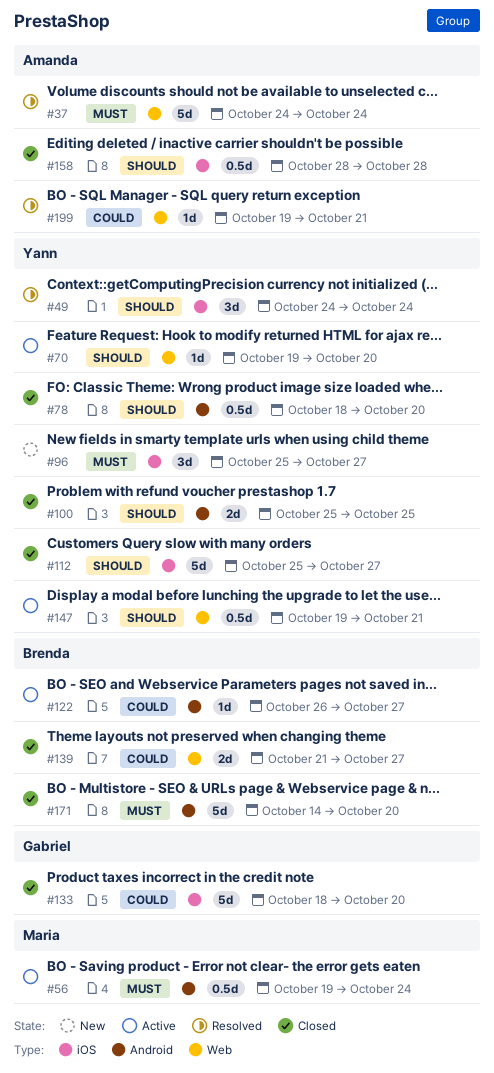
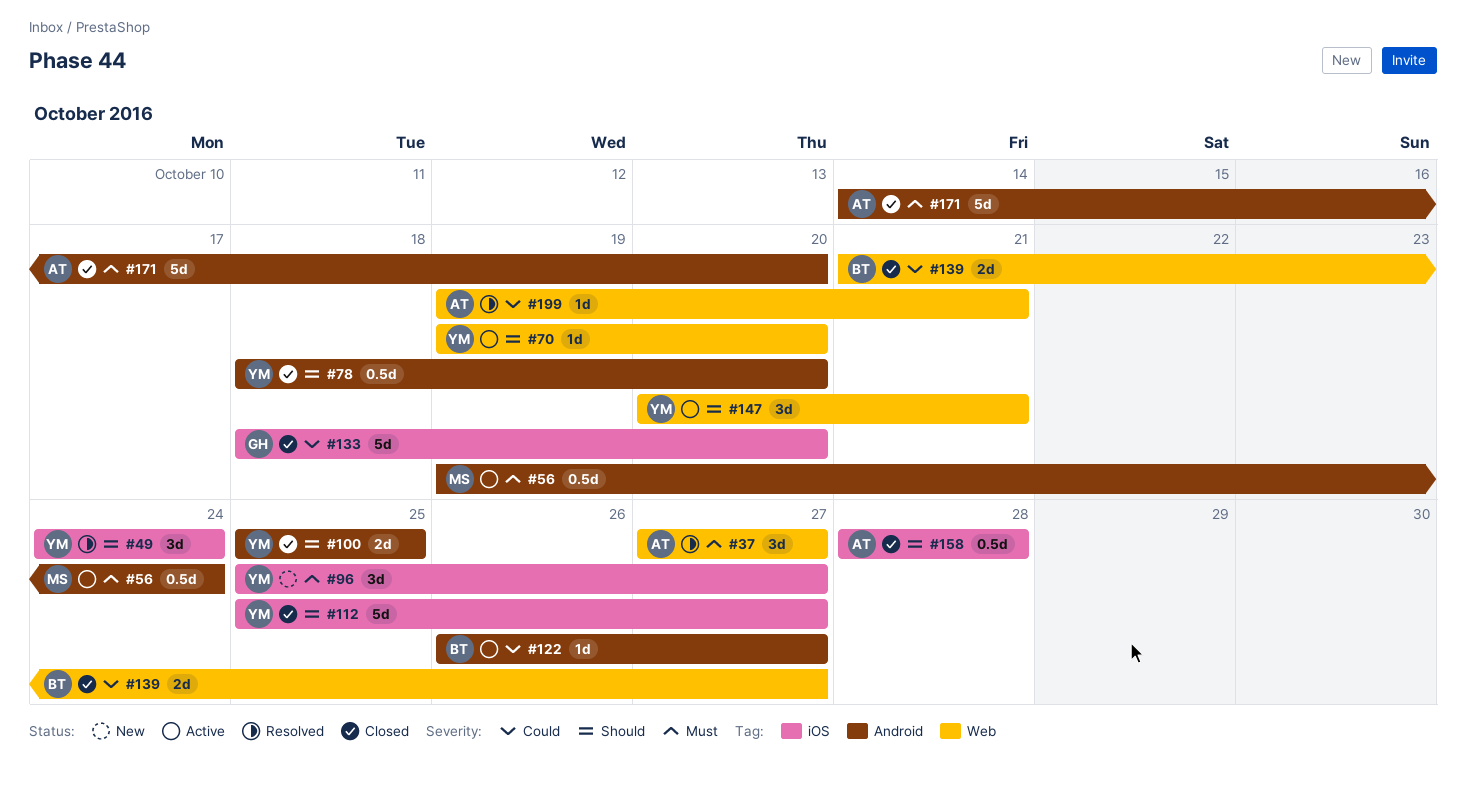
#37, estimate: 5d -> 3d
#37, start: Oct 24 -> Oct 27
#37, due: Oct 24 -> Oct 27
#147, estimate: 0.5d -> 3d
#147, start: Oct 19 -> Oct 20
#171, owner: Brenda -> Amanda

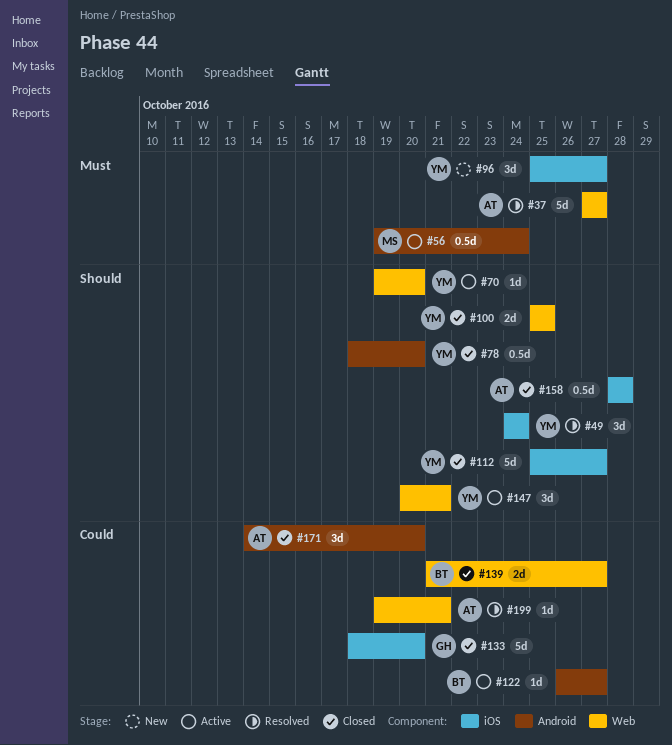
#37, estimate: 3d -> 5d
#100, label: Android -> Web
#171, priority: Must -> Could
#171, estimate: 5d -> 3d

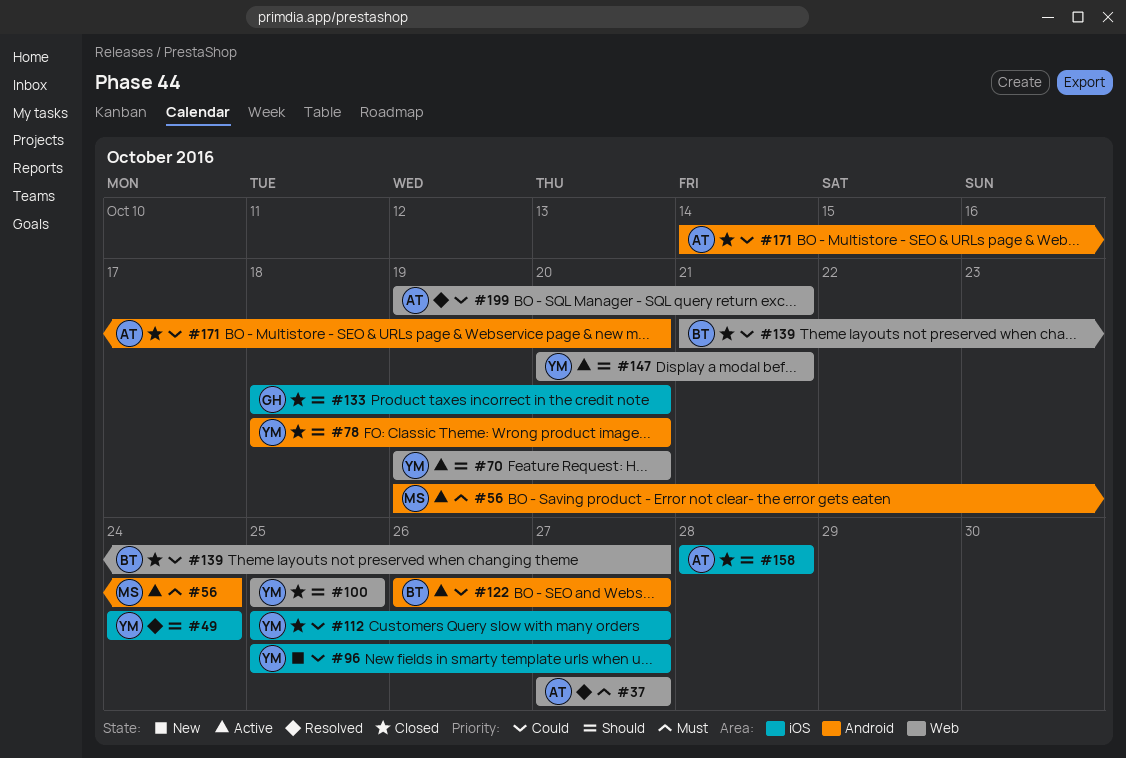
#96, priority: Must -> Could
#112, priority: Should -> Could
#133, priority: Could -> Should

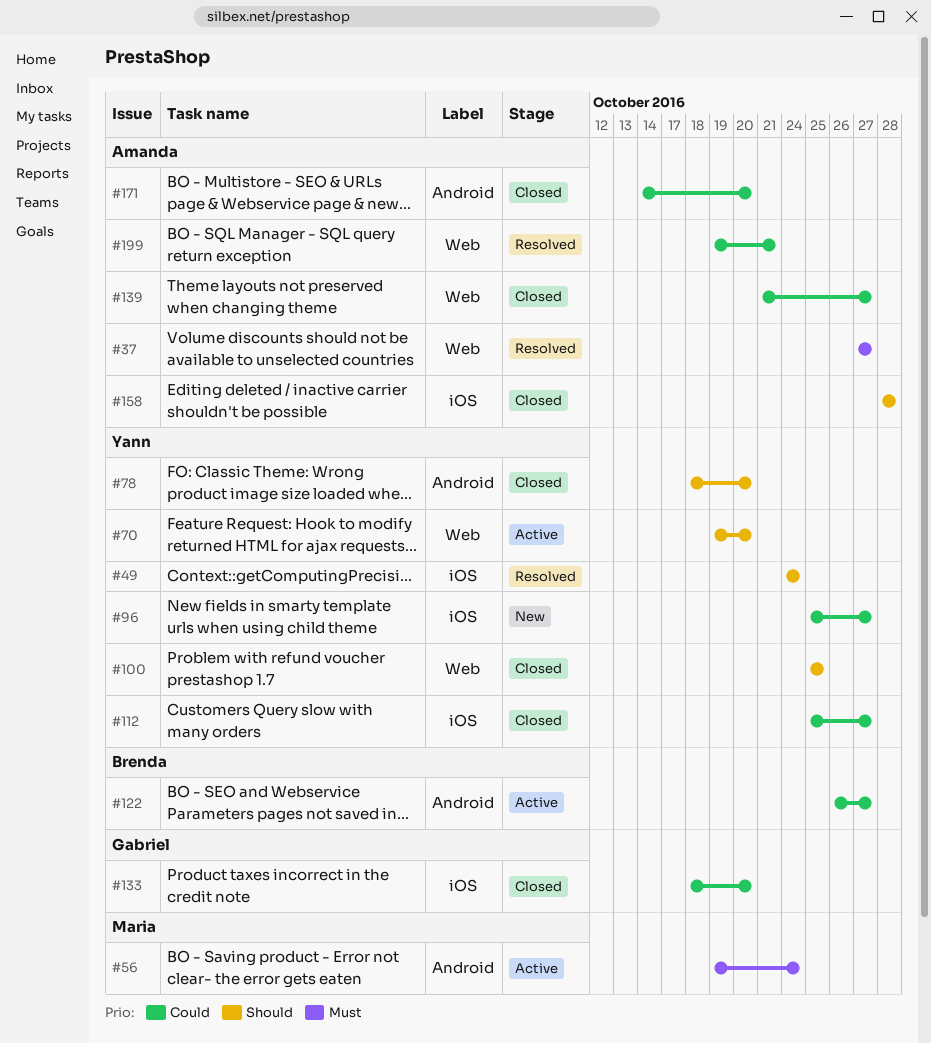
#133, priority: Should -> Could
#139, owner: Brenda -> Amanda
#147: present -> none

